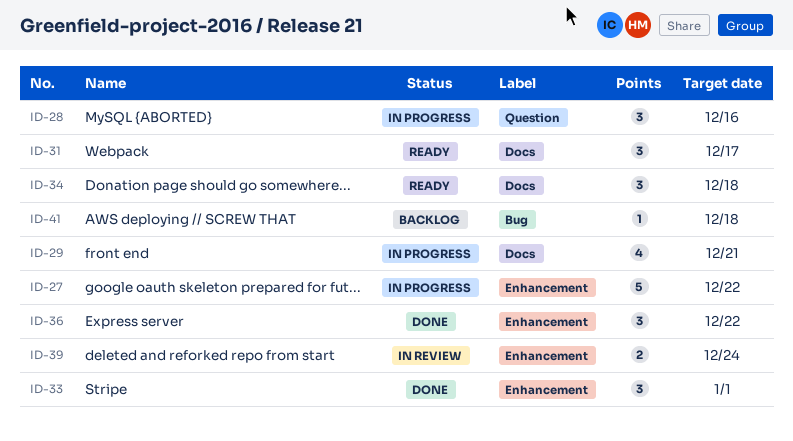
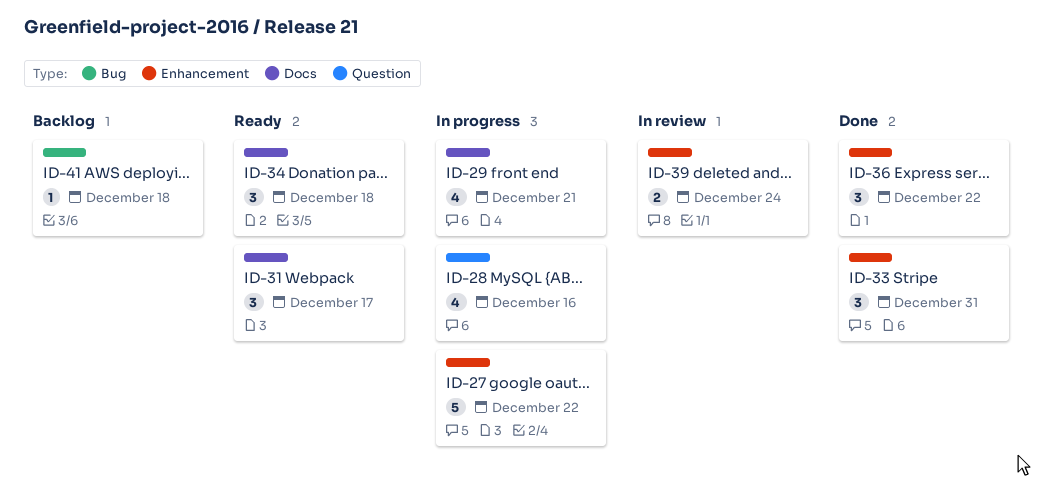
ID-28, estimate: 3 -> 4
ID-33, due: Jan 1 -> Dec 31

